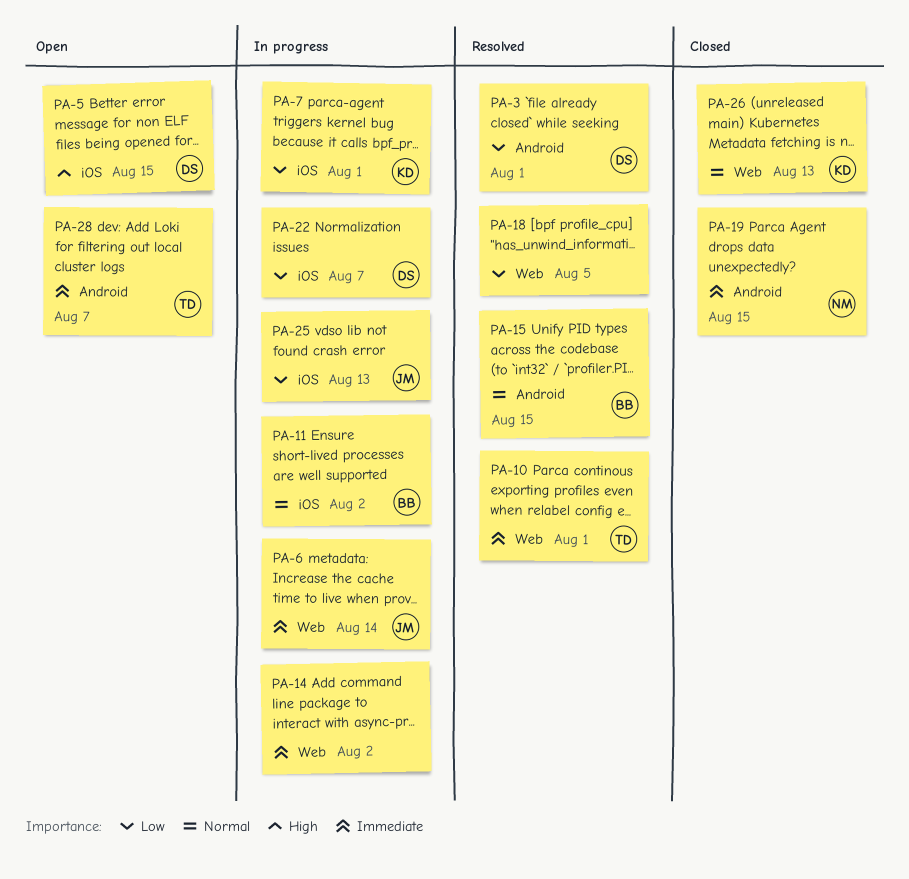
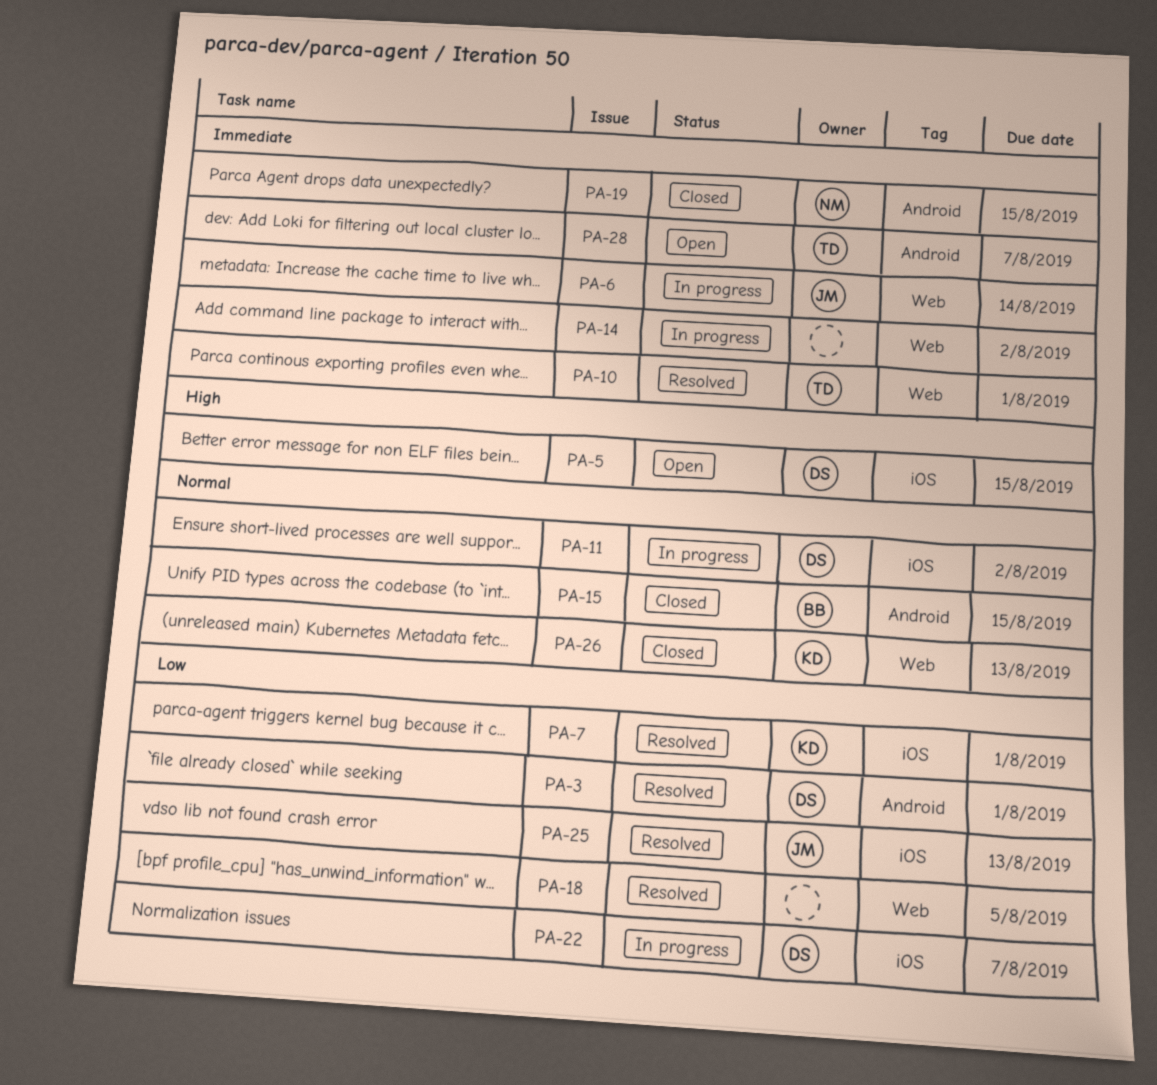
PA-7, status: In progress -> Resolved
PA-11, owner: BB -> DS
PA-15, status: Resolved -> Closed
PA-25, status: In progress -> Resolved

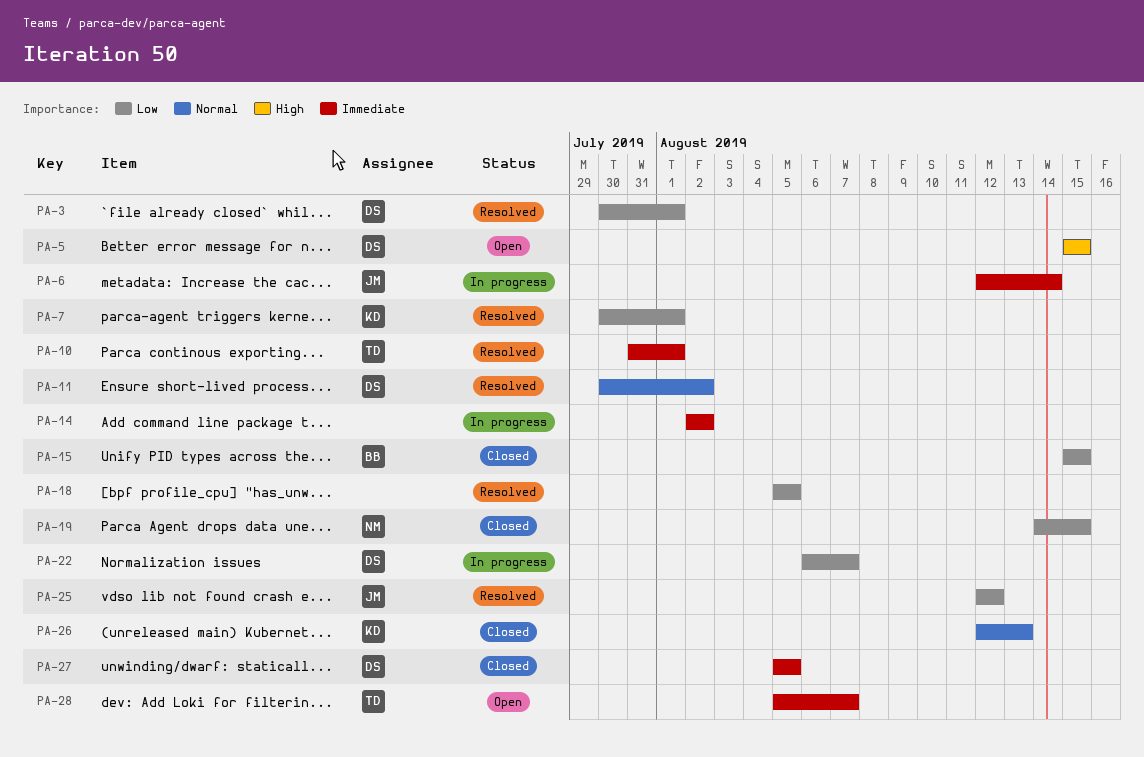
PA-11, status: In progress -> Resolved
PA-15, priority: Normal -> Low
PA-19, priority: Immediate -> Low
PA-25, due: Aug 13 -> Aug 12
PA-27: none -> present

